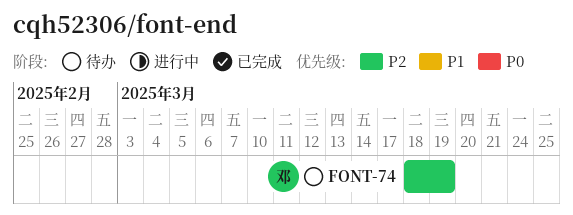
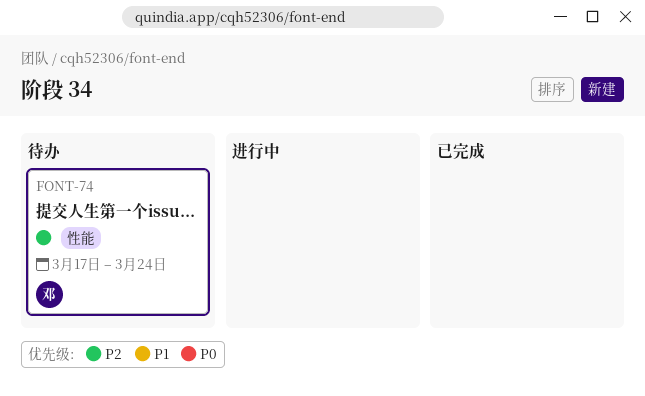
FONT-74, start: Mar 18 -> Mar 17
FONT-74, due: Mar 19 -> Mar 24

